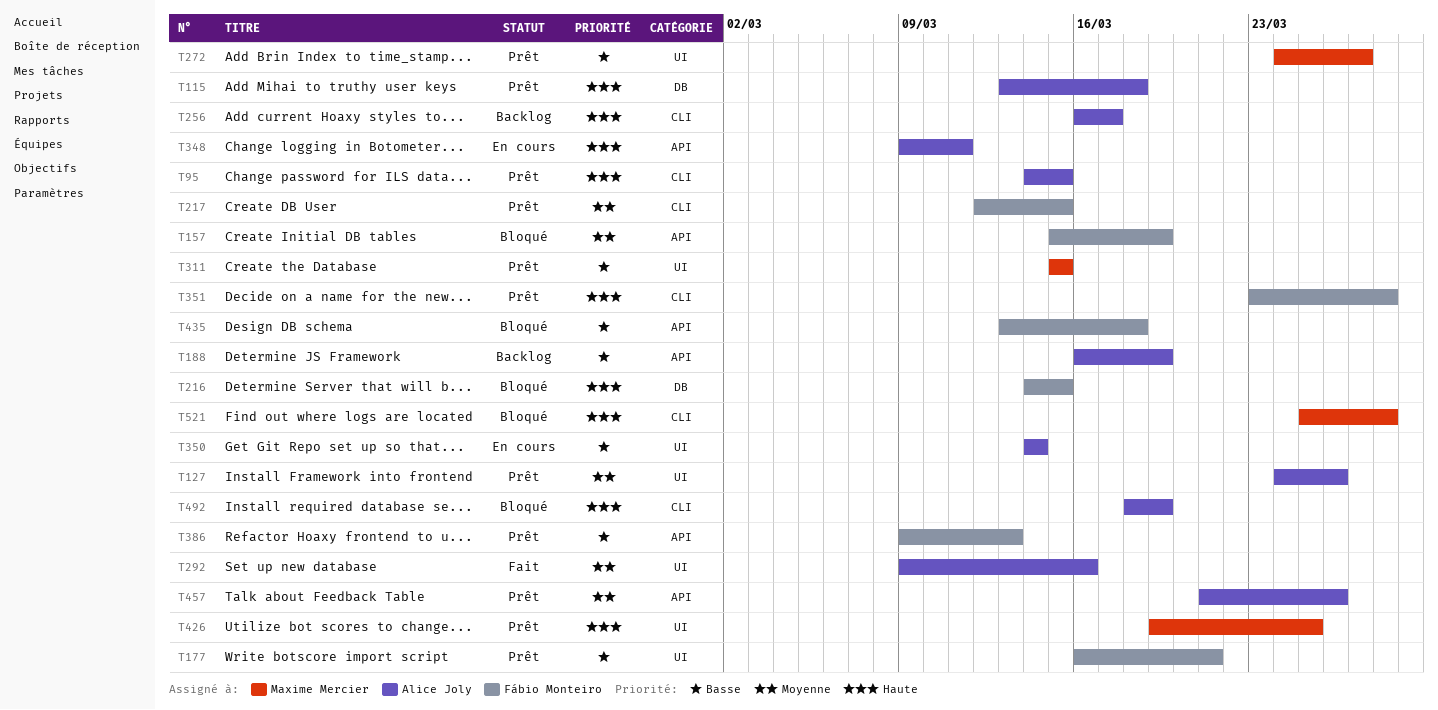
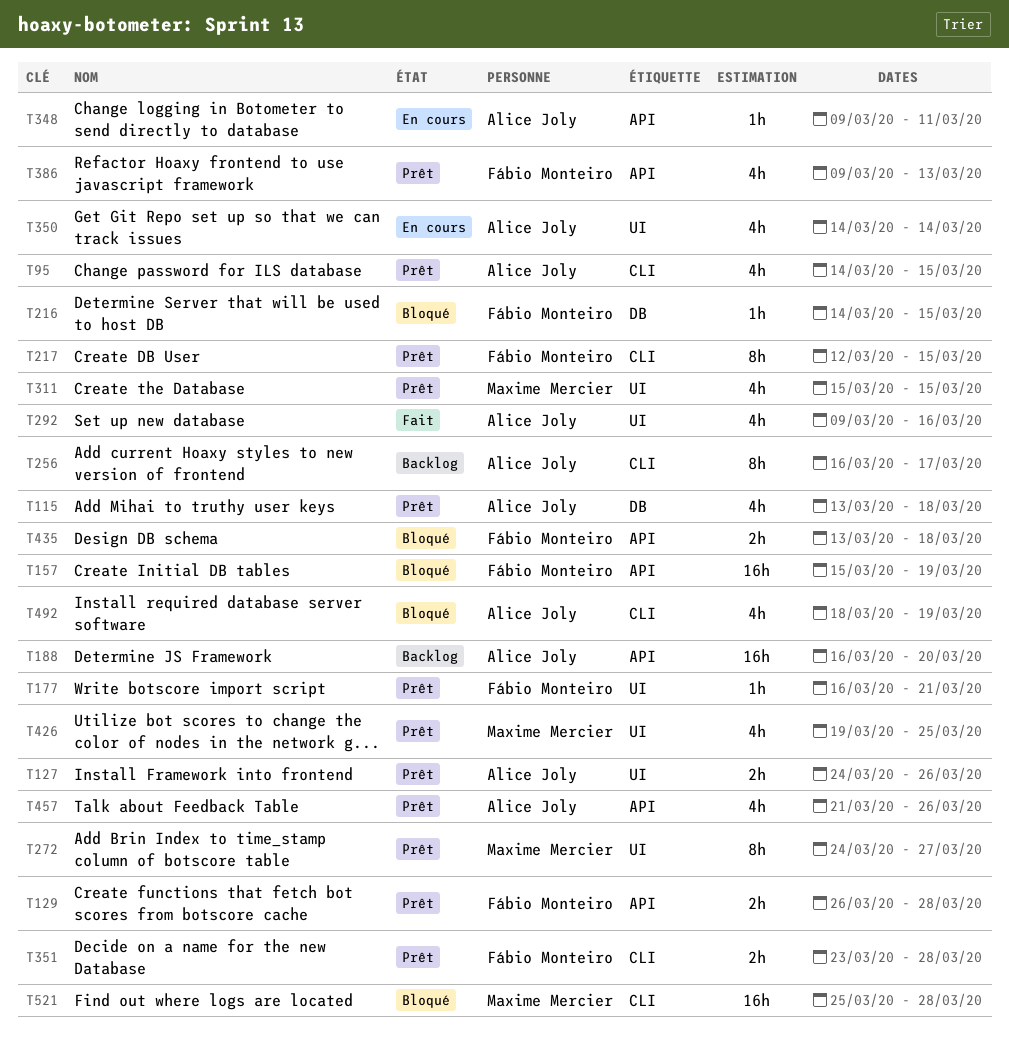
T129: none -> present
T188, due: Mar 19 -> Mar 20

